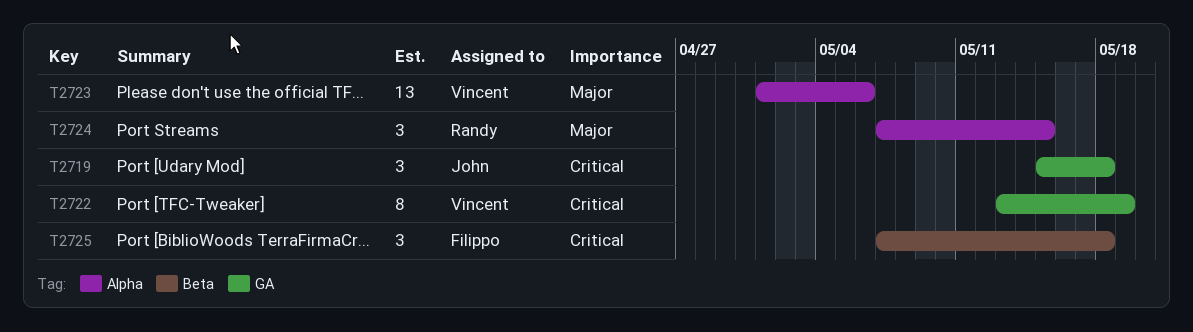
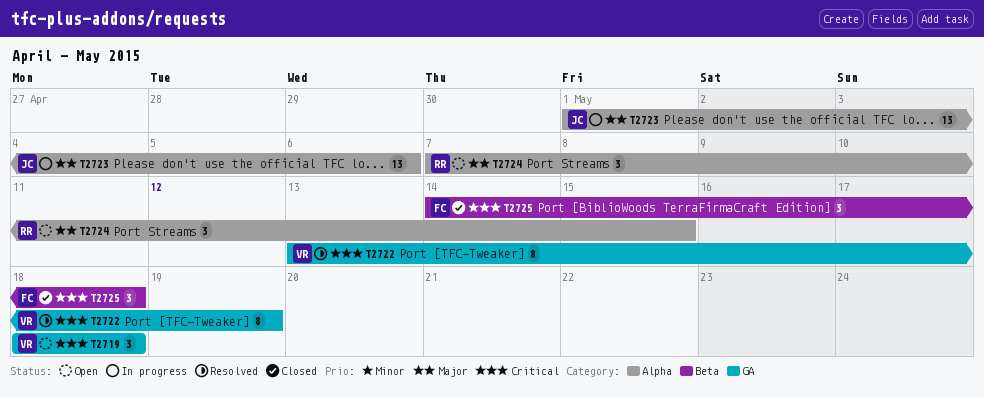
T2719, owner: John -> Vincent
T2719, start: May 15 -> May 18
T2723, owner: Vincent -> John
T2725, start: May 7 -> May 14

